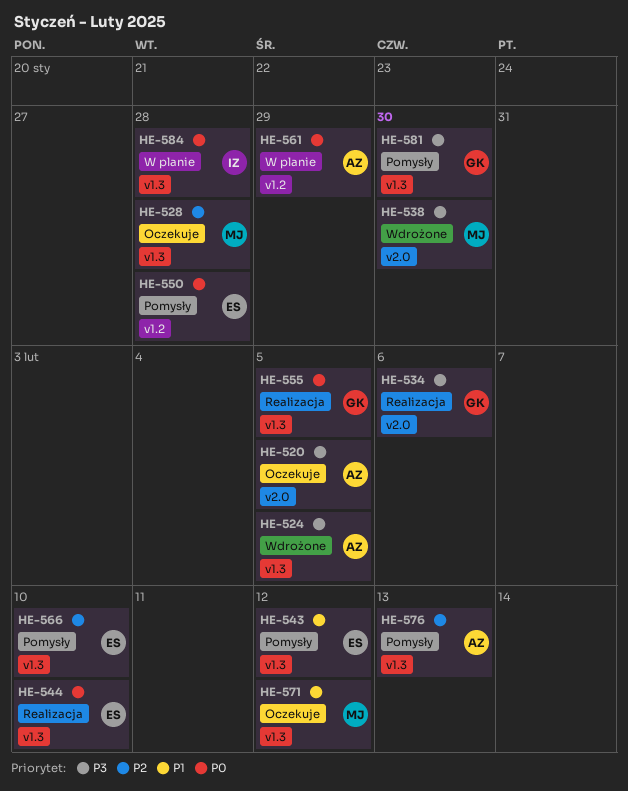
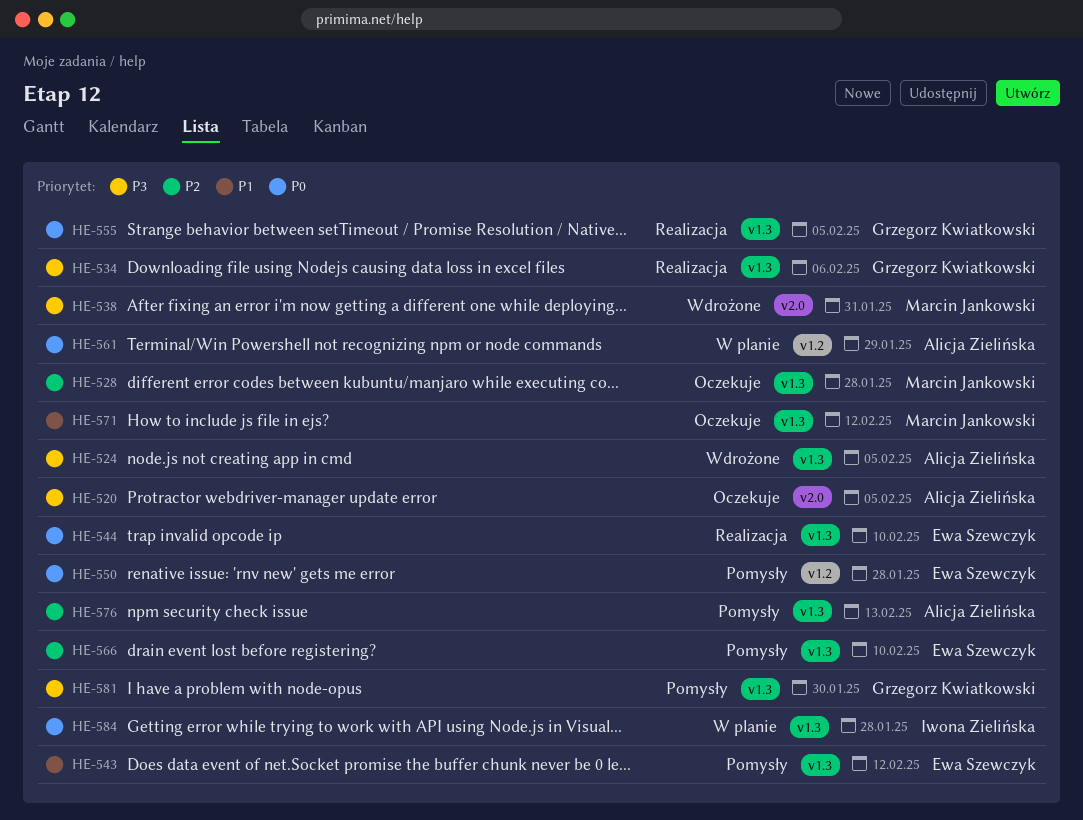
HE-534, label: v2.0 -> v1.3
HE-538, due: Jan 30 -> Jan 31

